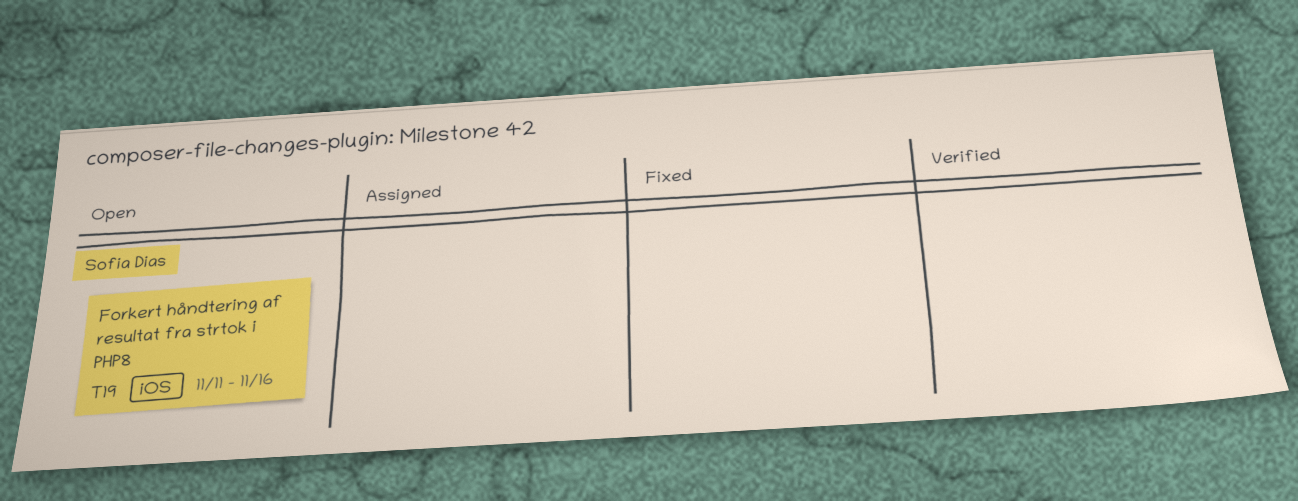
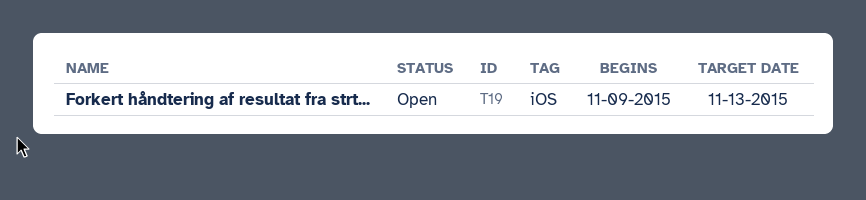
T19, start: Nov 11 -> Nov 9
T19, due: Nov 16 -> Nov 13

